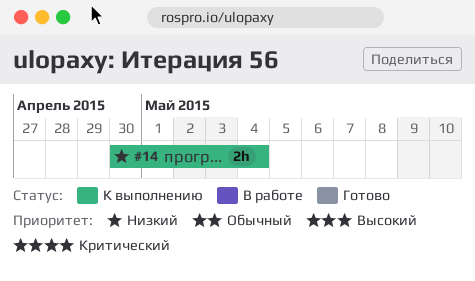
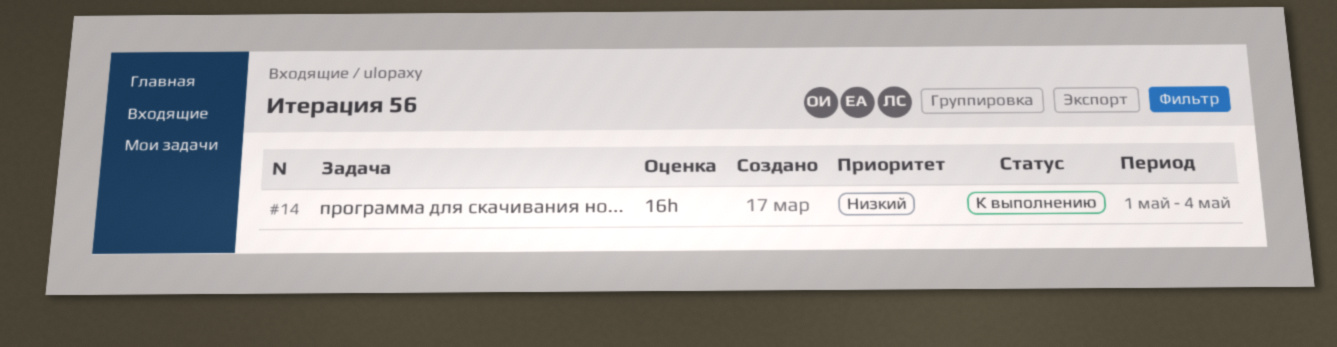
#14, estimate: 2h -> 16h
#14, start: Apr 30 -> May 1

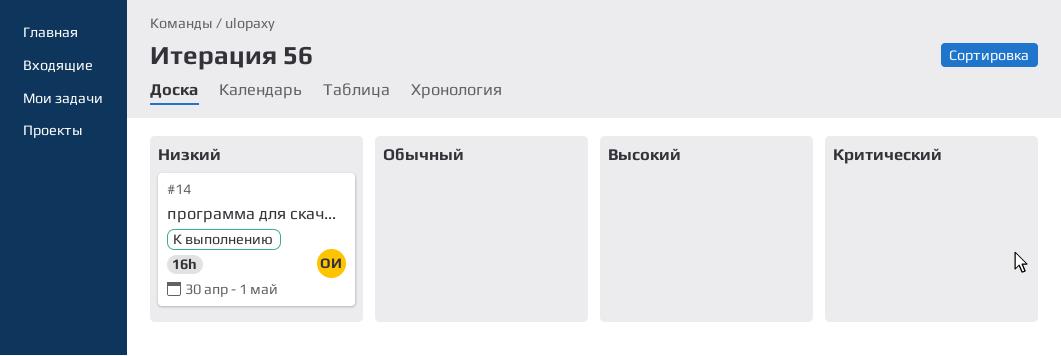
#14, start: May 1 -> Apr 30
#14, due: May 4 -> May 1

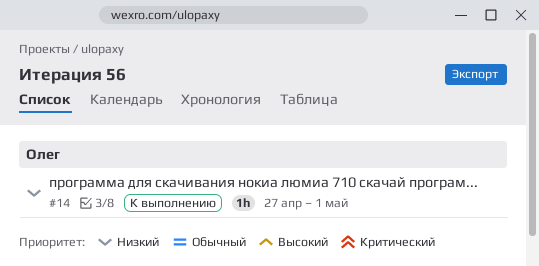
#14, estimate: 16h -> 1h
#14, start: Apr 30 -> Apr 27

